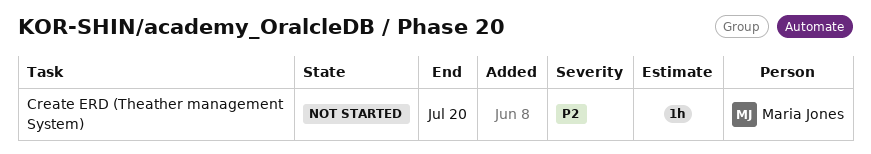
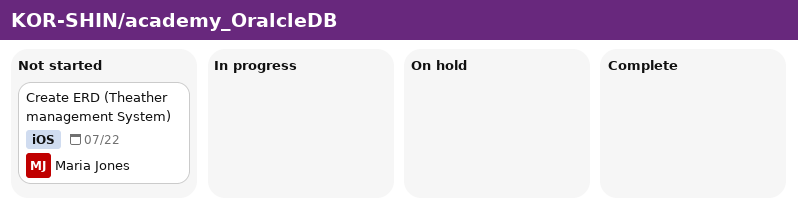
Create ERD (Theather management System), due: Jul 20 -> Jul 22

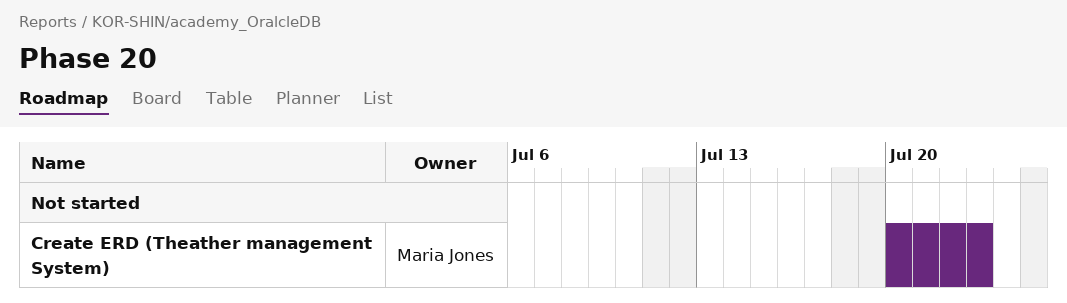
Create ERD (Theather management System), due: Jul 22 -> Jul 23

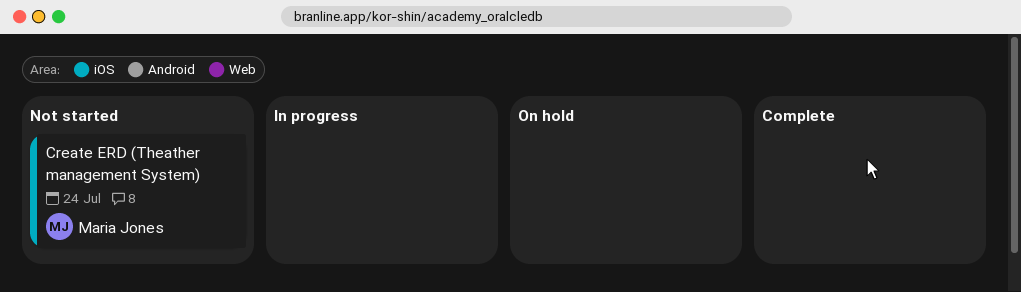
Create ERD (Theather management System), due: Jul 23 -> Jul 24

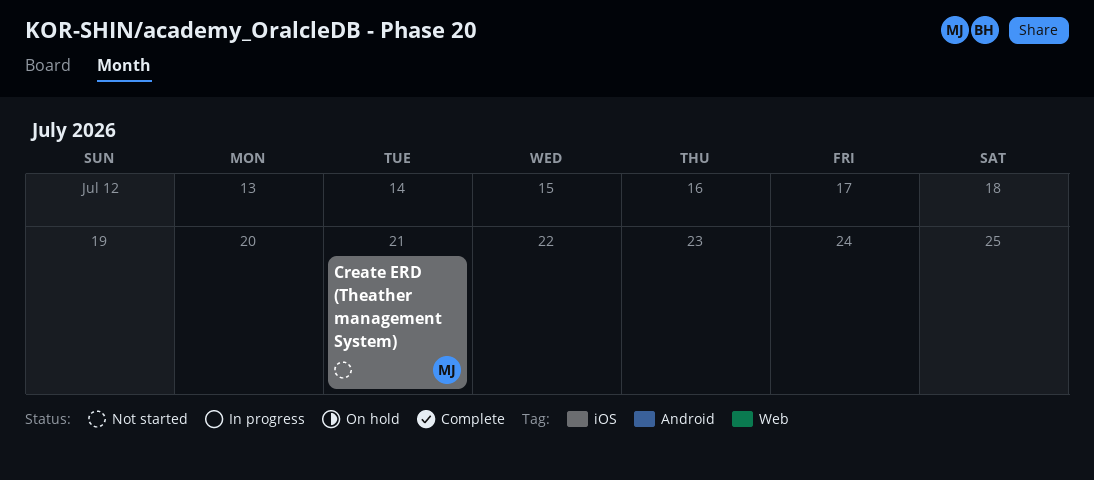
Create ERD (Theather management System), due: Jul 24 -> Jul 21

